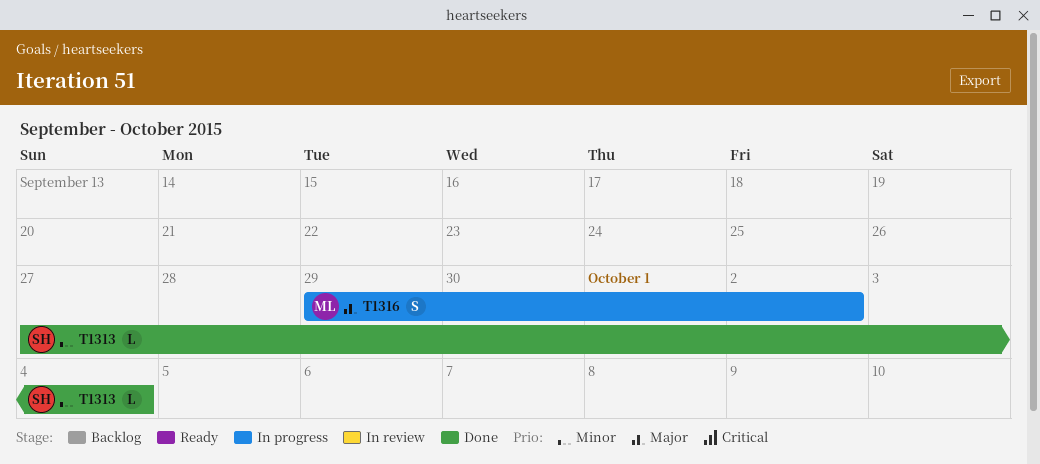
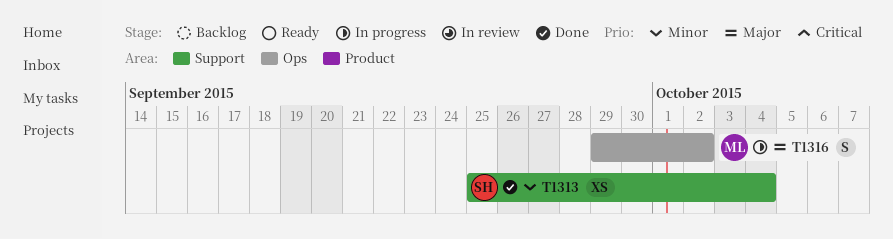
T1313, estimate: L -> XS
T1313, start: Sep 27 -> Sep 25

